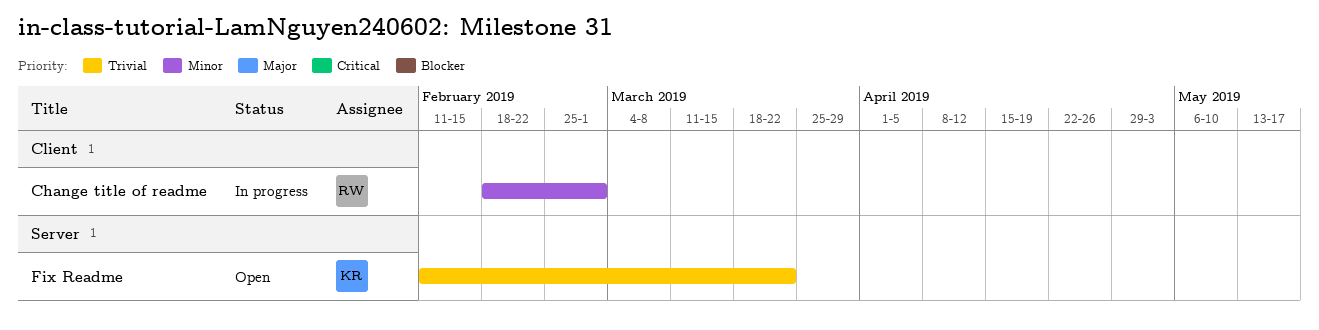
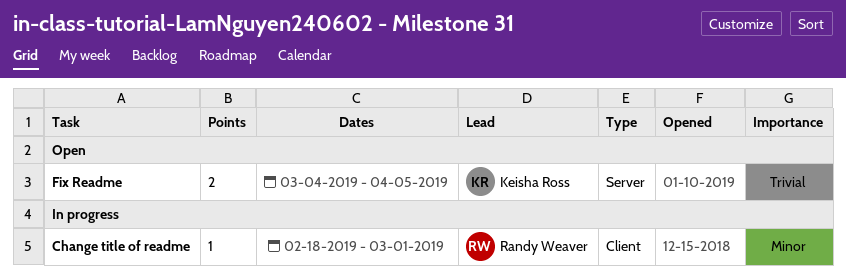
Fix Readme, start: Feb 11 -> Mar 4
Fix Readme, due: Mar 22 -> Apr 5

